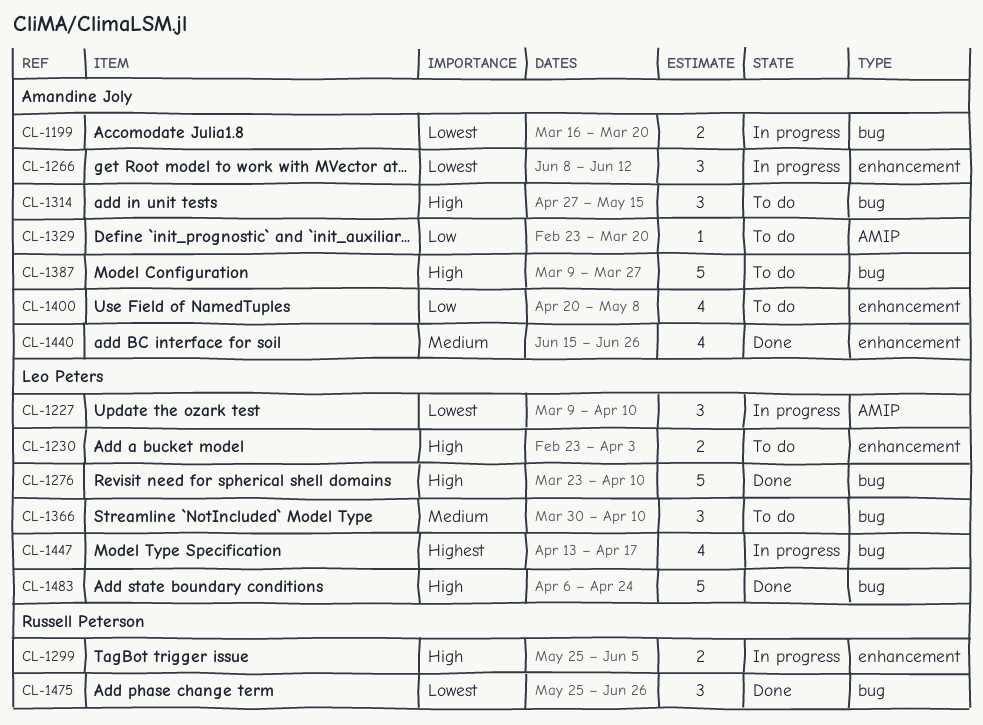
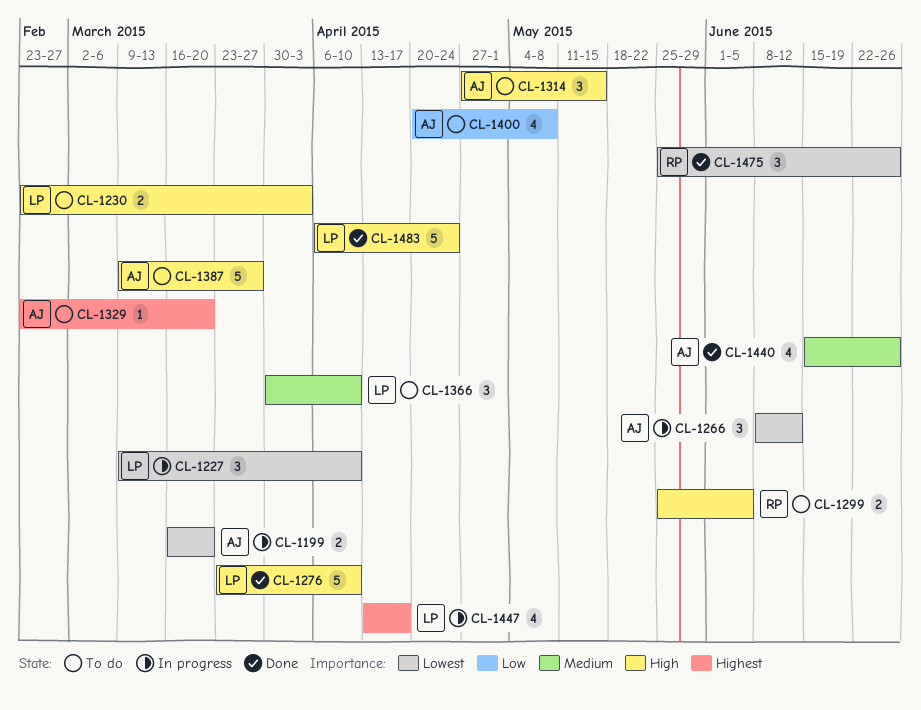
CL-1299, status: In progress -> To do
CL-1329, priority: Low -> Highest

